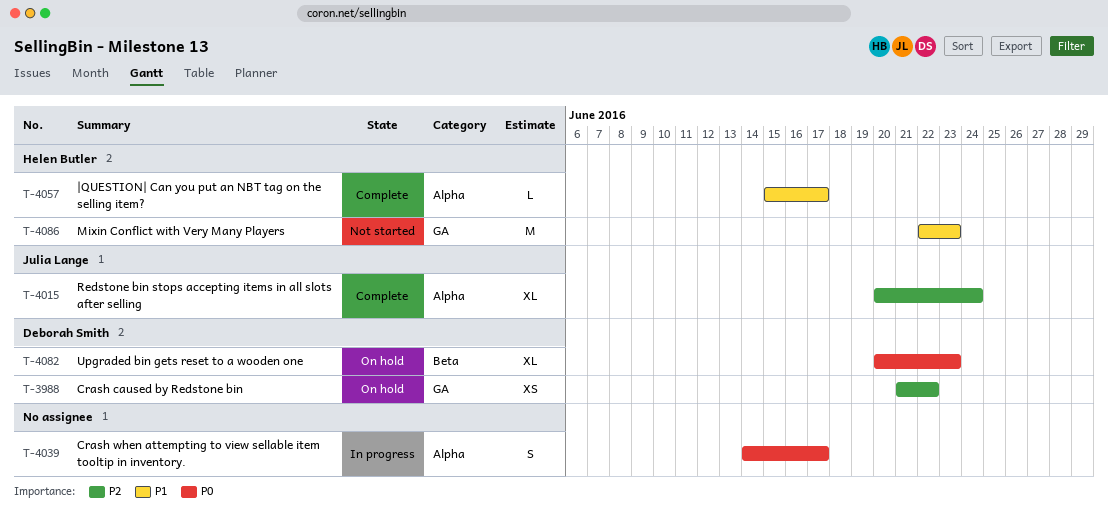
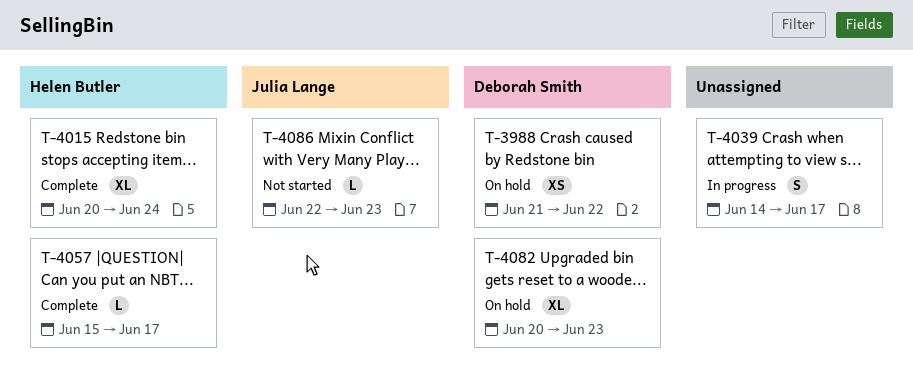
T-4015, owner: Julia Lange -> Helen Butler
T-4086, owner: Helen Butler -> Julia Lange
T-4086, estimate: M -> L

